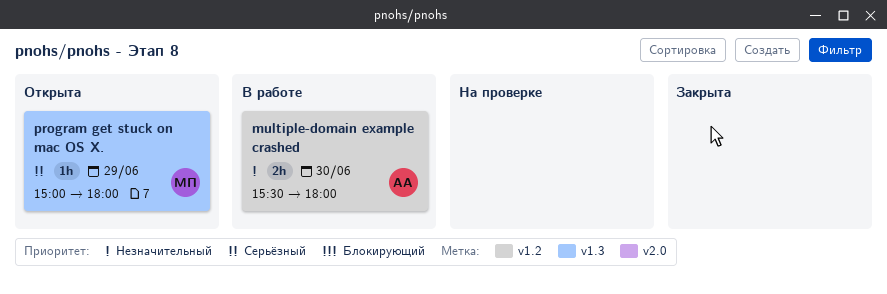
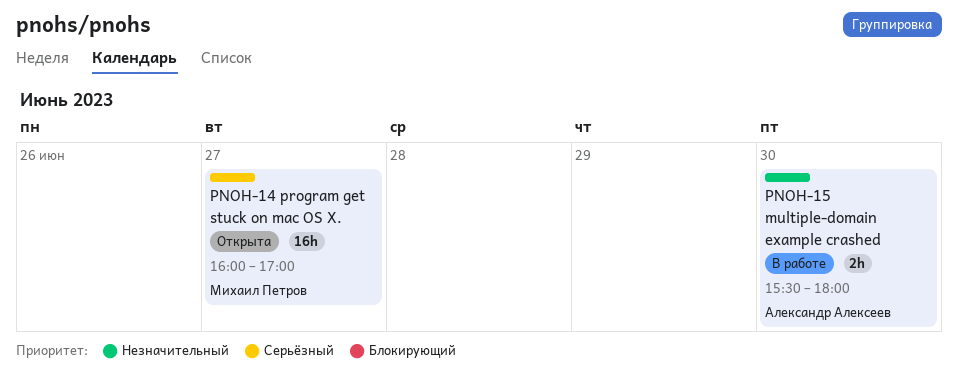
program get stuck on mac OS X., estimate: 1h -> 16h
program get stuck on mac OS X., day: Jun 29 -> Jun 27
program get stuck on mac OS X., begins: 15:00 -> 16:00
program get stuck on mac OS X., ends: 18:00 -> 17:00

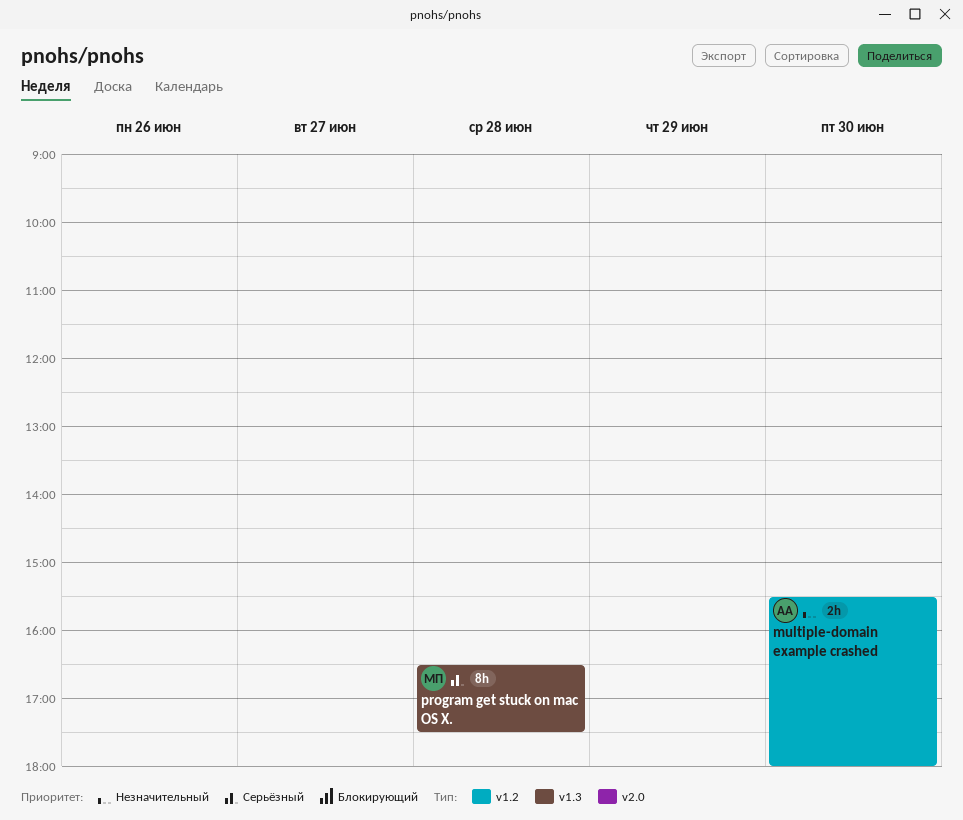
program get stuck on mac OS X., estimate: 16h -> 8h
program get stuck on mac OS X., day: Jun 27 -> Jun 28
program get stuck on mac OS X., begins: 16:00 -> 16:30
program get stuck on mac OS X., ends: 17:00 -> 17:30

